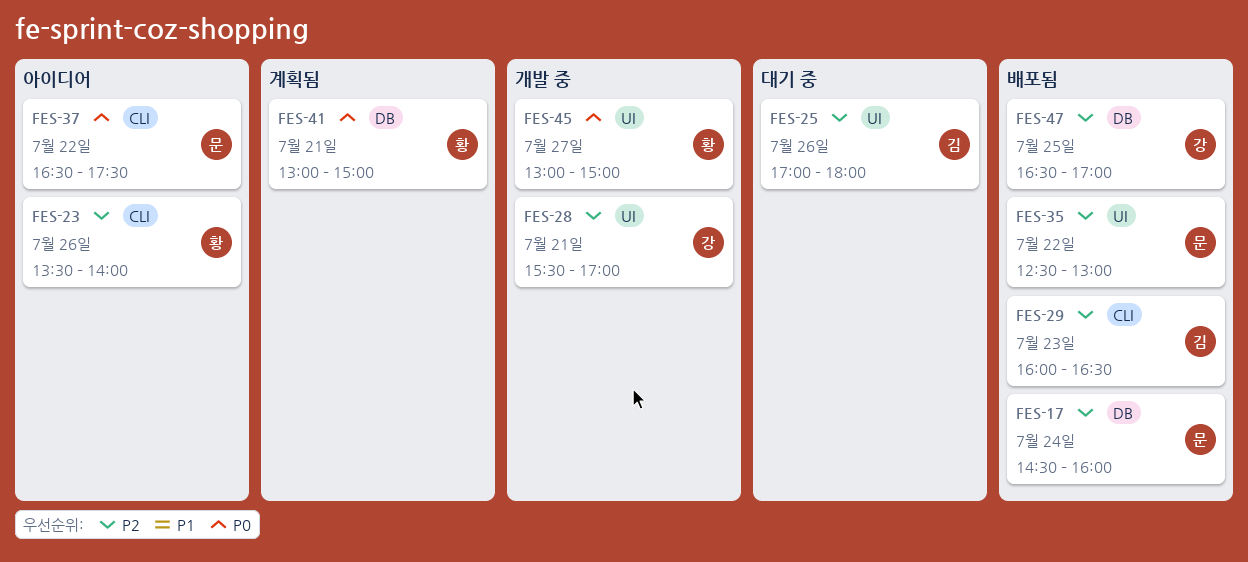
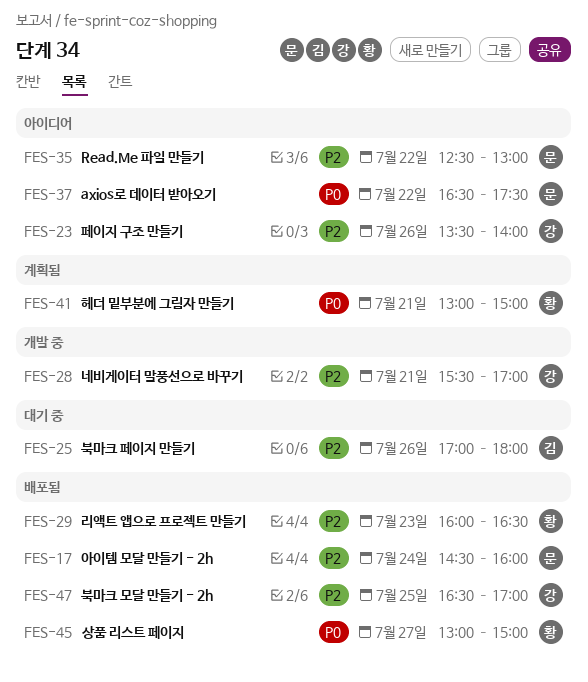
FES-23, owner: 황 -> 강
FES-29, owner: 김 -> 황
FES-35, status: 배포됨 -> 아이디어
FES-45, status: 개발 중 -> 배포됨

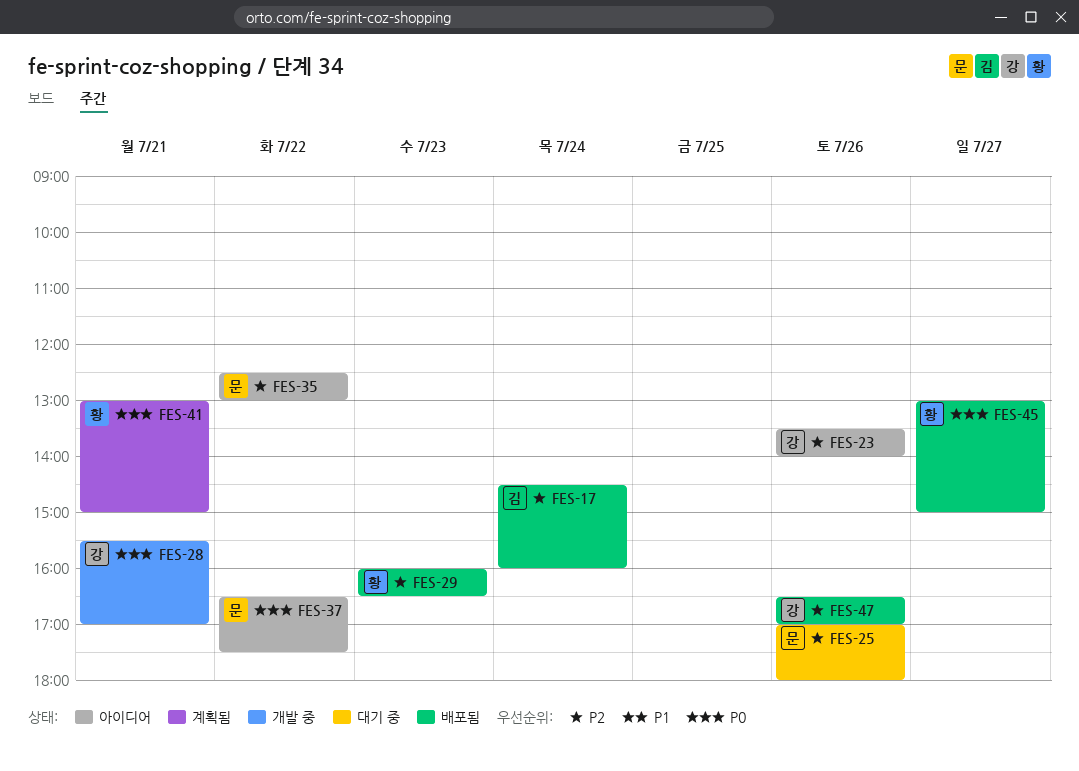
FES-17, owner: 문 -> 김
FES-25, owner: 김 -> 문
FES-28, priority: P2 -> P0
FES-47, day: Jul 25 -> Jul 26

